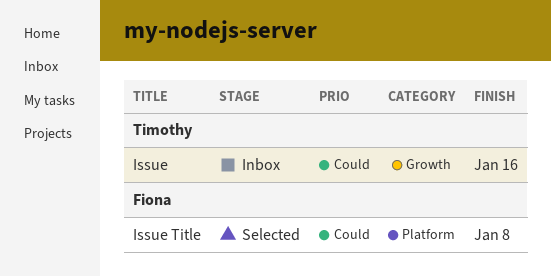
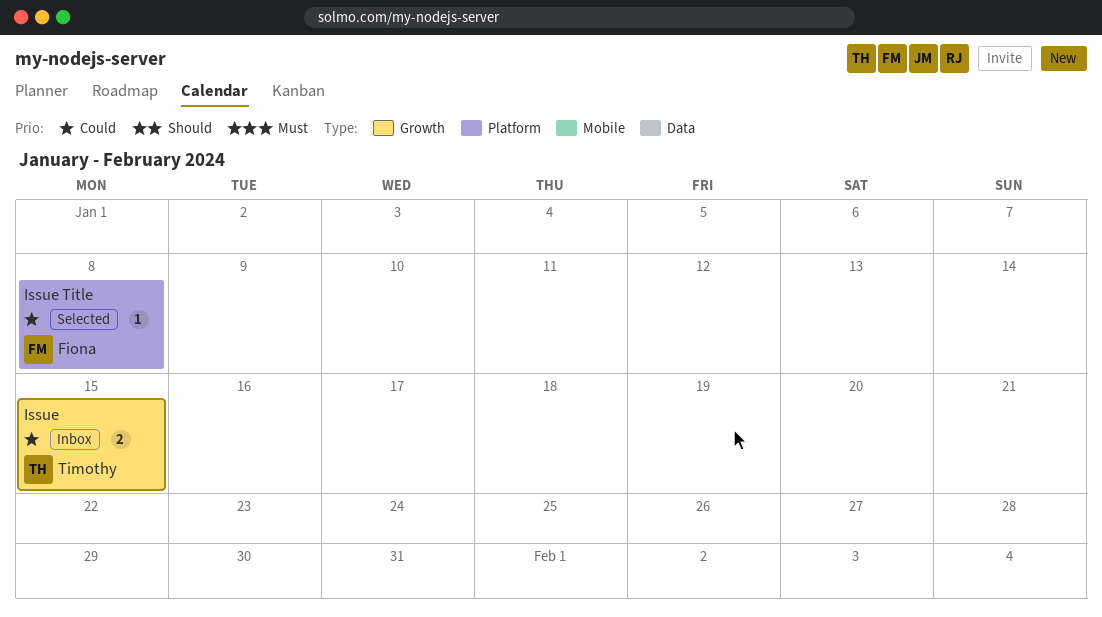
Issue, due: Jan 16 -> Jan 15

